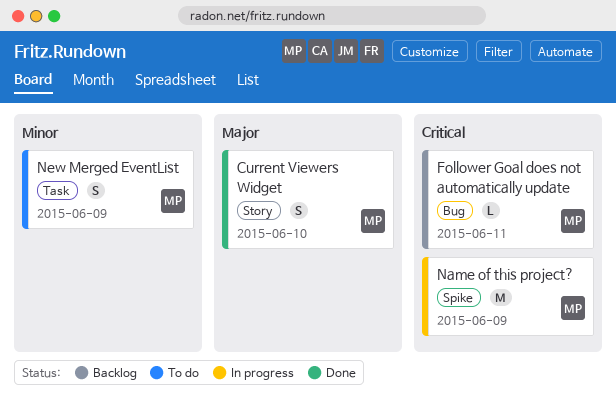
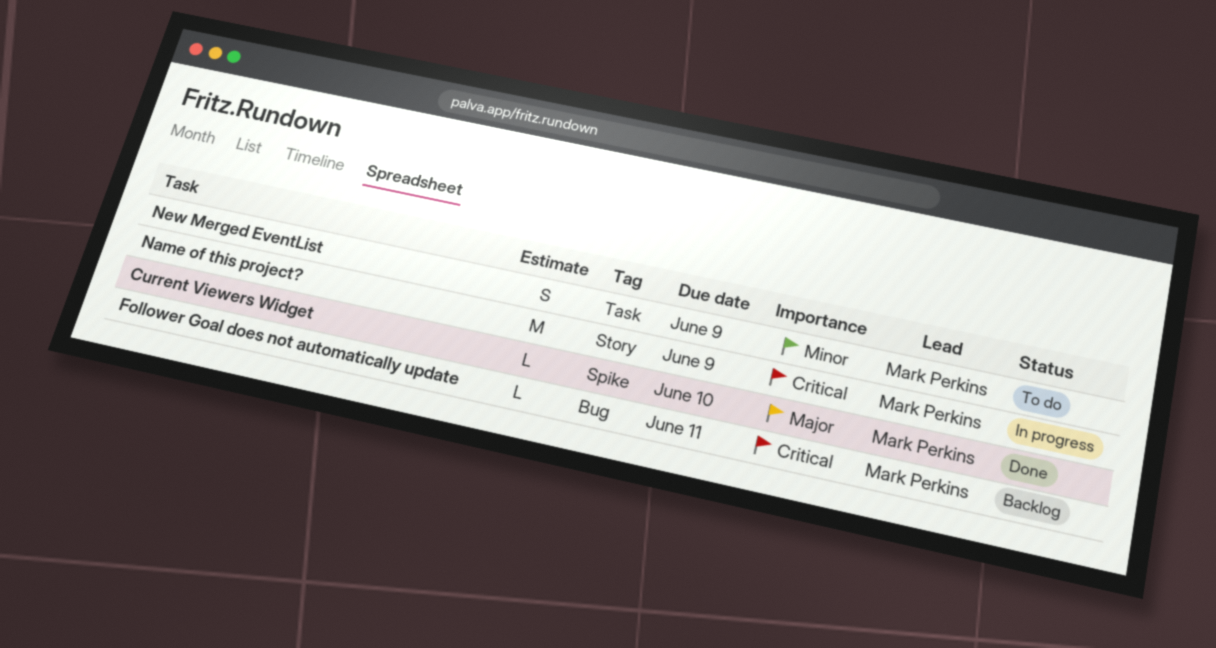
Current Viewers Widget, label: Story -> Spike
Current Viewers Widget, estimate: S -> L
Name of this project?, label: Spike -> Story

